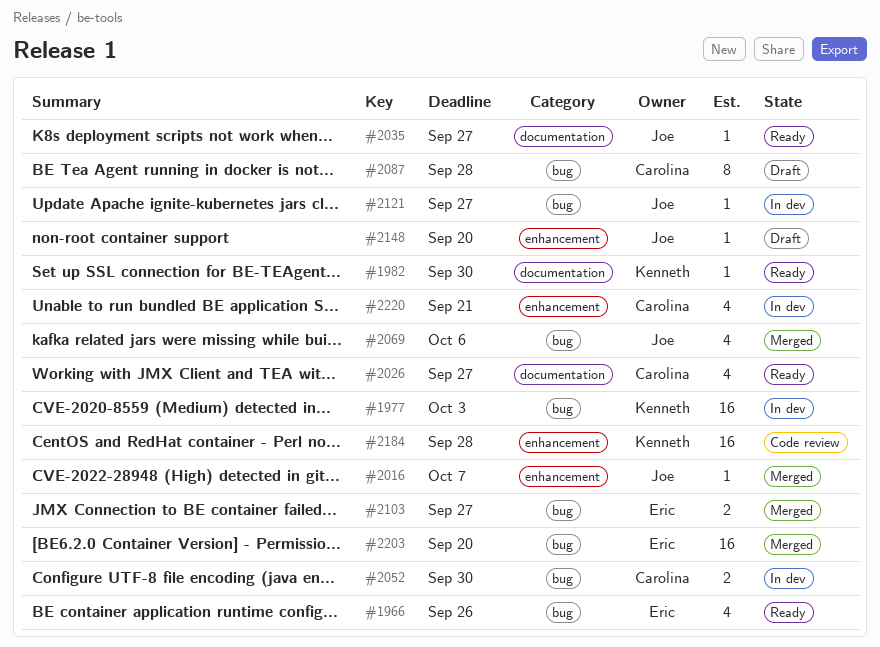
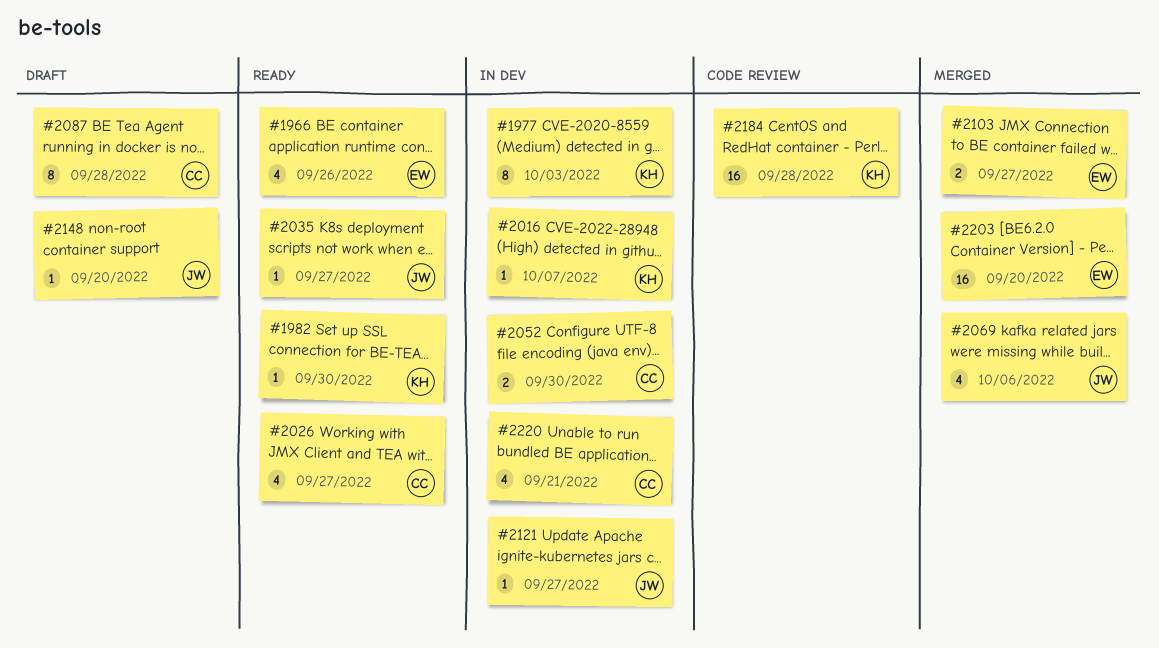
#1977, estimate: 16 -> 8
#2016, status: Merged -> In dev
#2016, owner: Joe -> Kenneth

